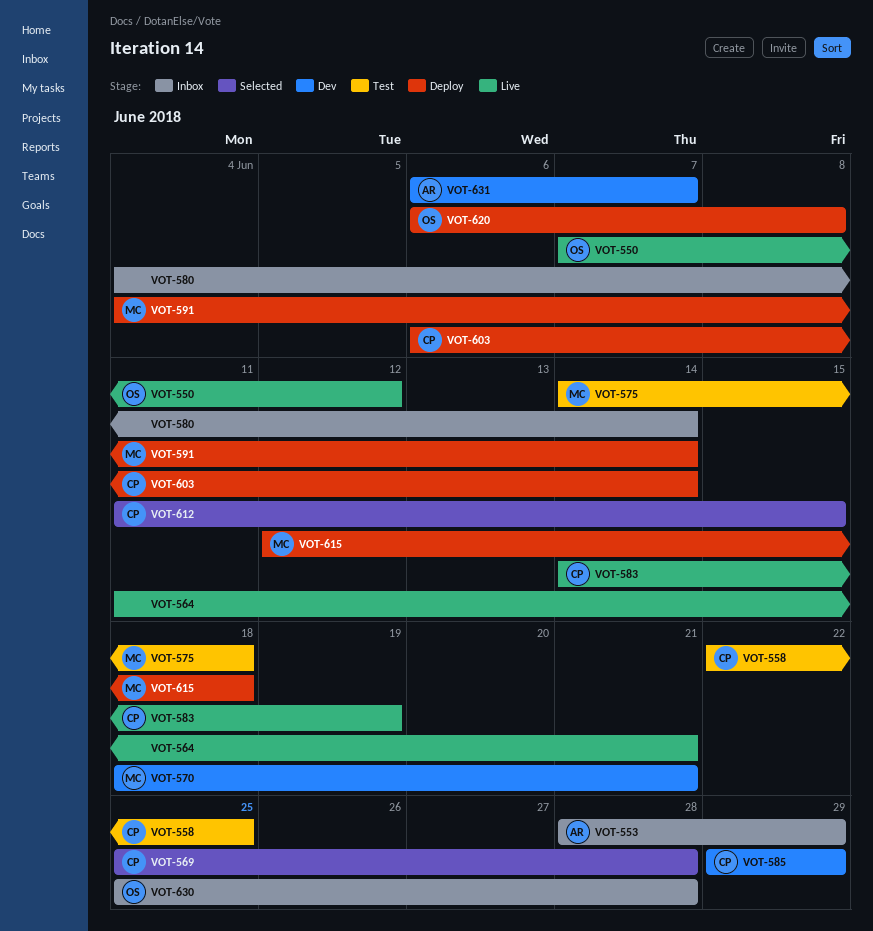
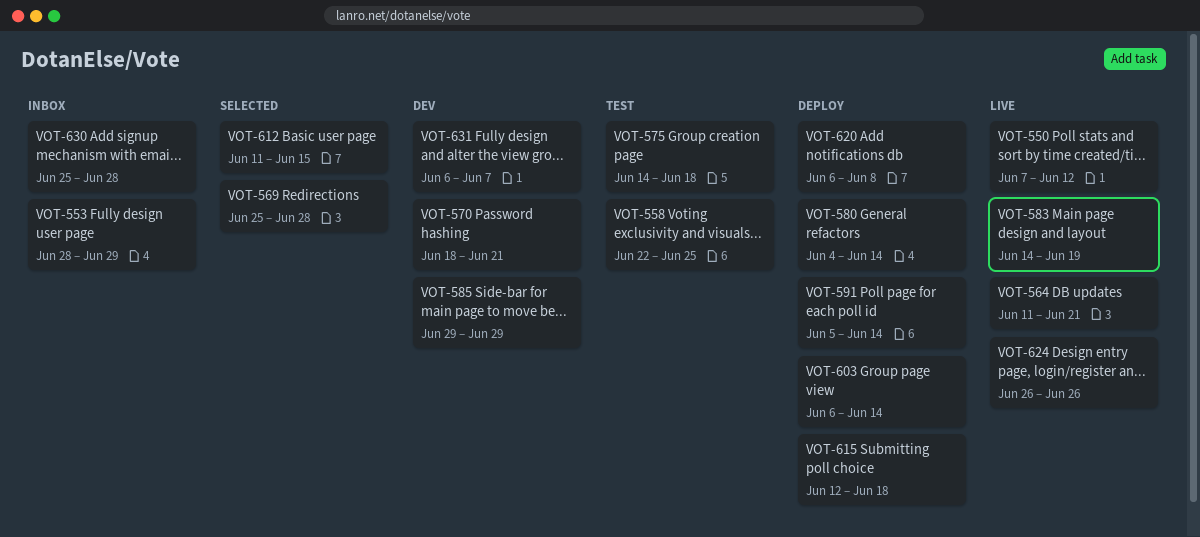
VOT-580, status: Inbox -> Deploy
VOT-591, start: Jun 4 -> Jun 5
VOT-624: none -> present

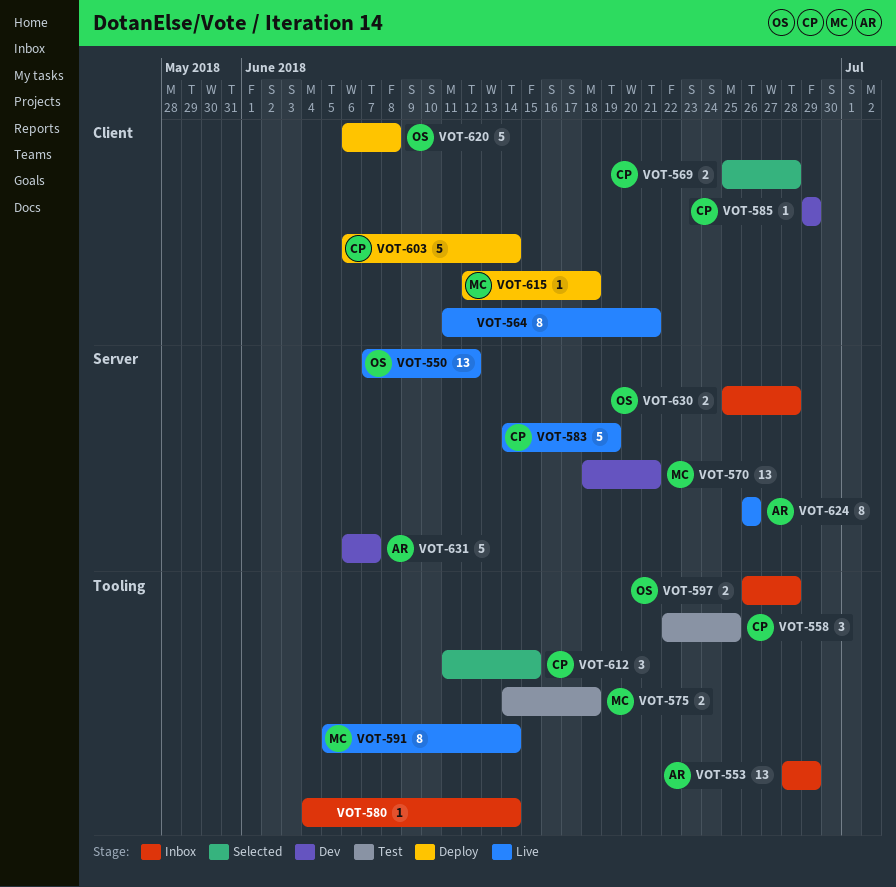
VOT-580, status: Deploy -> Inbox
VOT-591, status: Deploy -> Live
VOT-597: none -> present

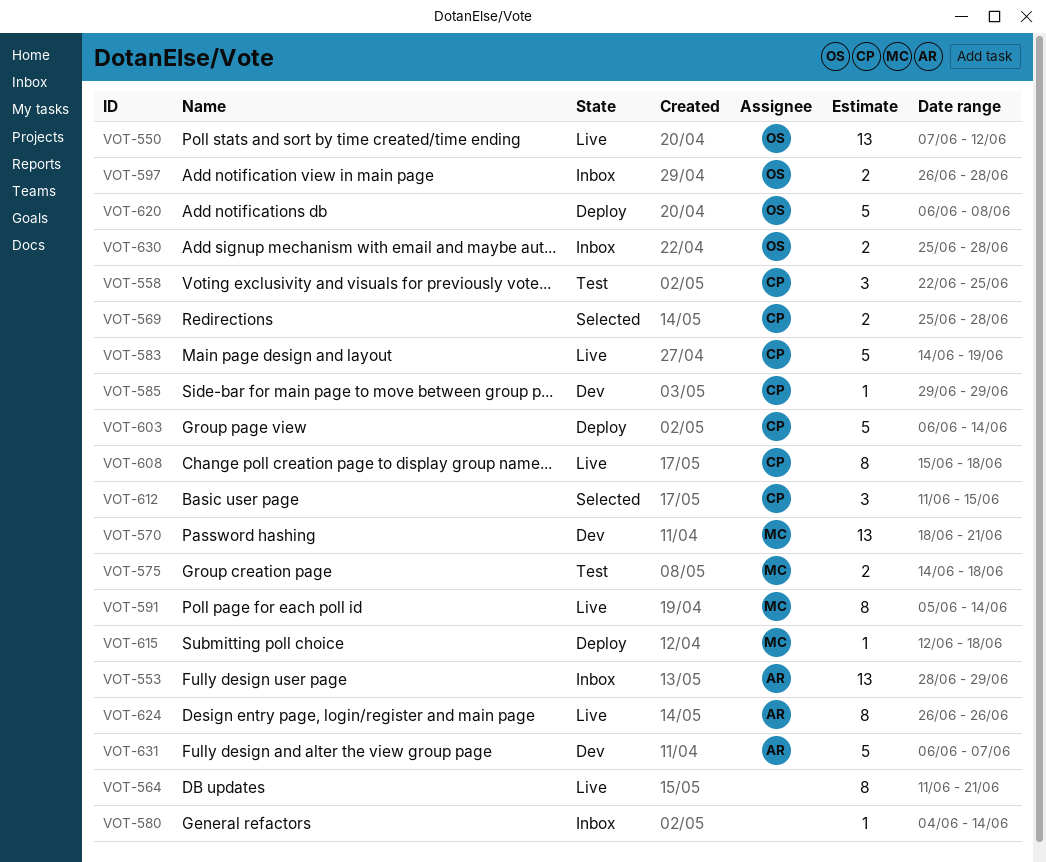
VOT-608: none -> present

